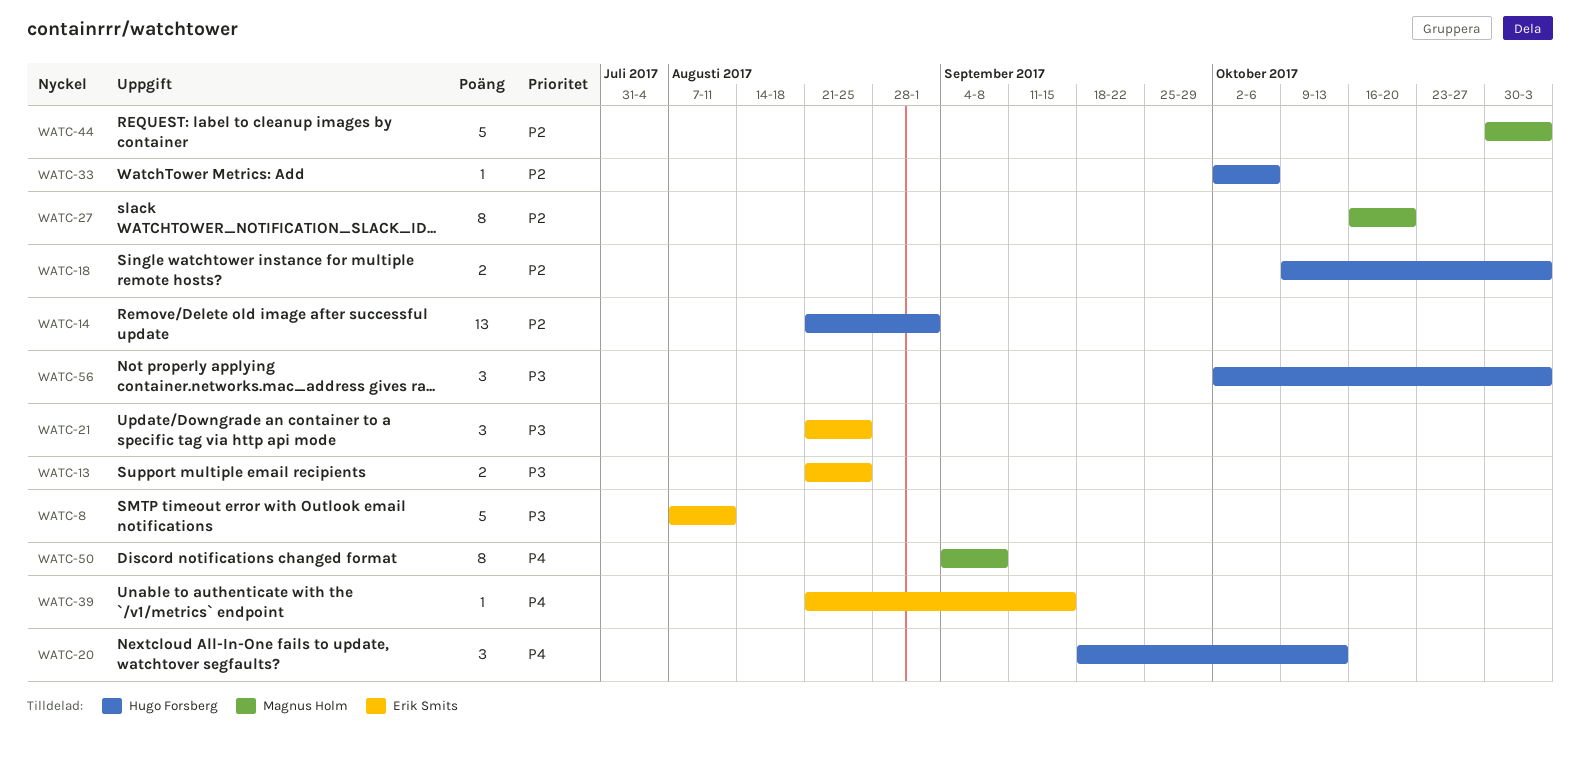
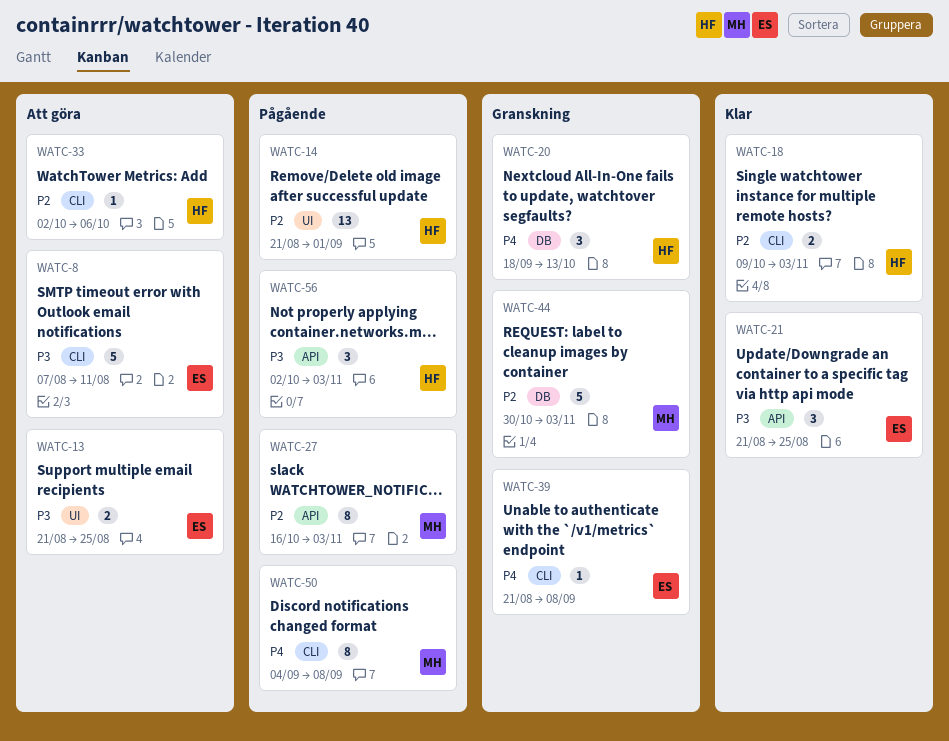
WATC-27, due: Oct 20 -> Nov 3
WATC-39, due: Sep 15 -> Sep 8

